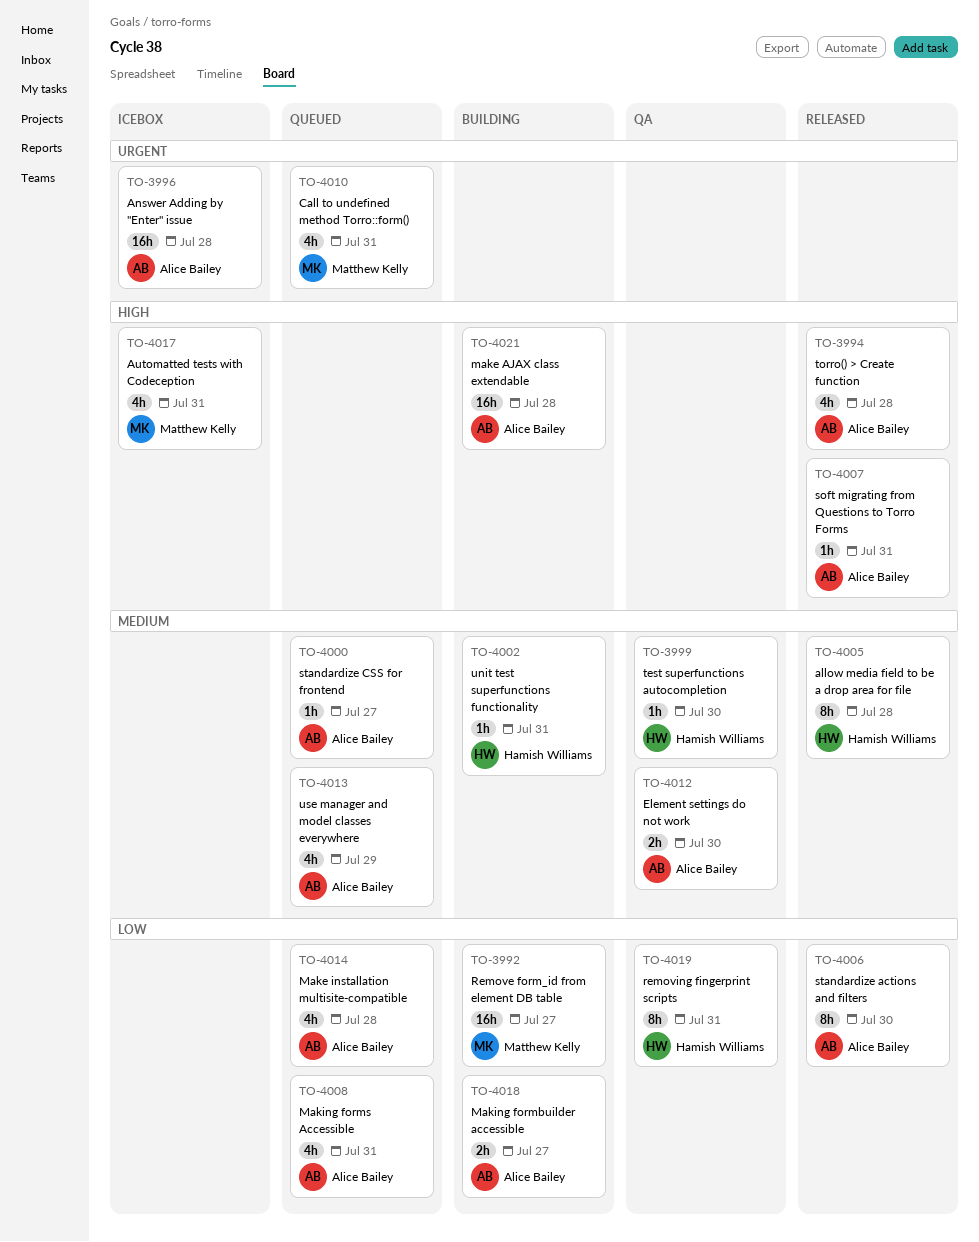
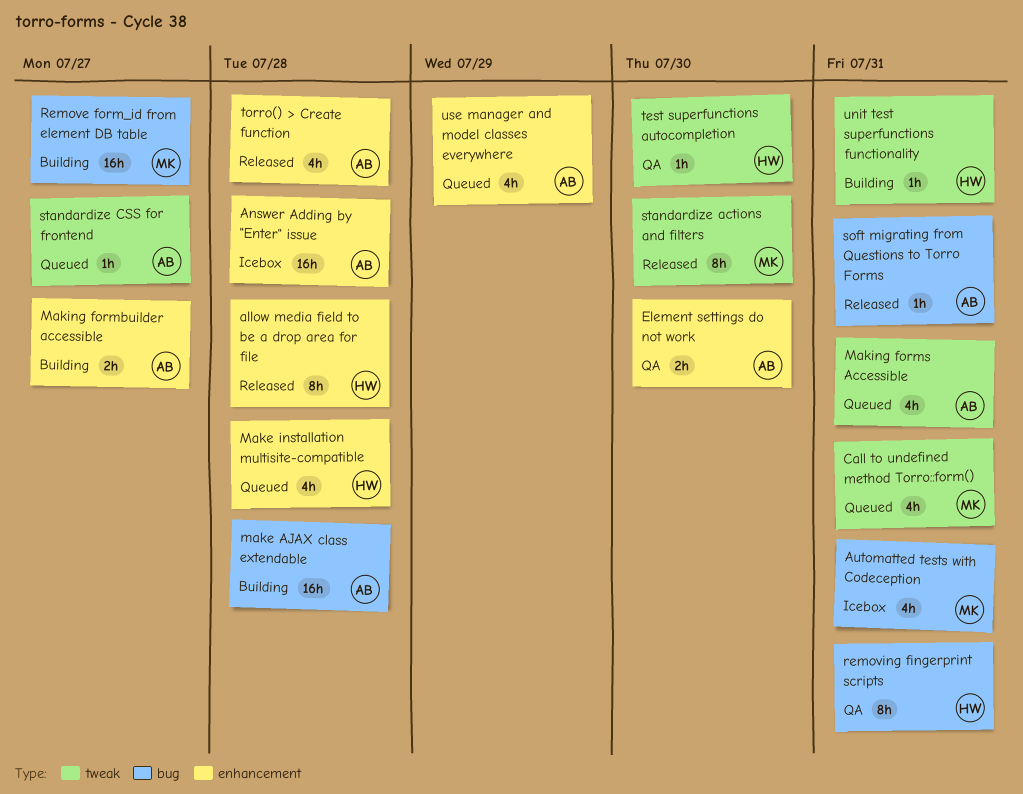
Make installation multisite-compatible, owner: Alice Bailey -> Hamish Williams
standardize actions and filters, owner: Alice Bailey -> Matthew Kelly

